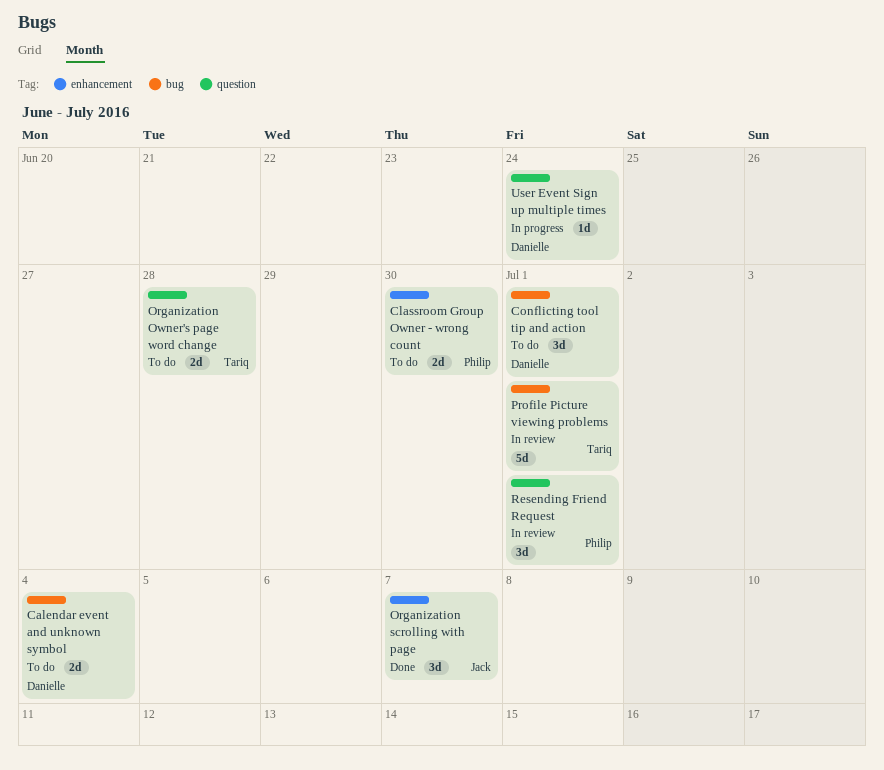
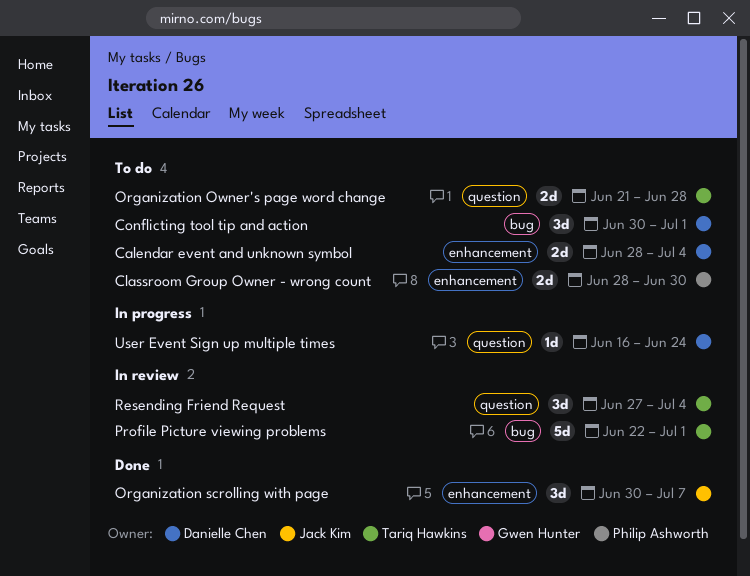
Calendar event and unknown symbol, label: bug -> enhancement
Resending Friend Request, owner: Philip Ashworth -> Tariq Hawkins
Resending Friend Request, due: Jul 1 -> Jul 4

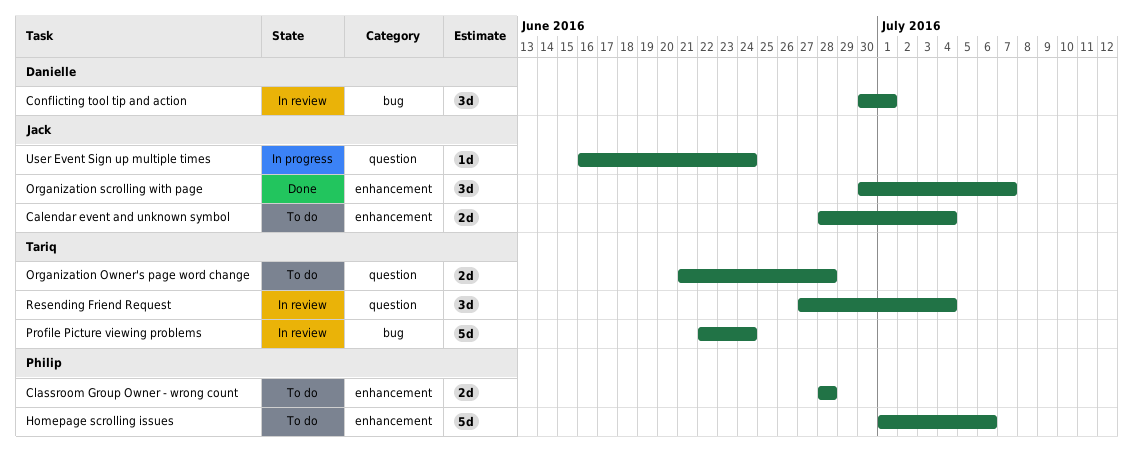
Calendar event and unknown symbol, owner: Danielle Chen -> Jack Kim
Classroom Group Owner - wrong count, due: Jun 30 -> Jun 28
Conflicting tool tip and action, status: To do -> In review
Homepage scrolling issues: none -> present
Profile Picture viewing problems, due: Jul 1 -> Jun 24
User Event Sign up multiple times, owner: Danielle Chen -> Jack Kim

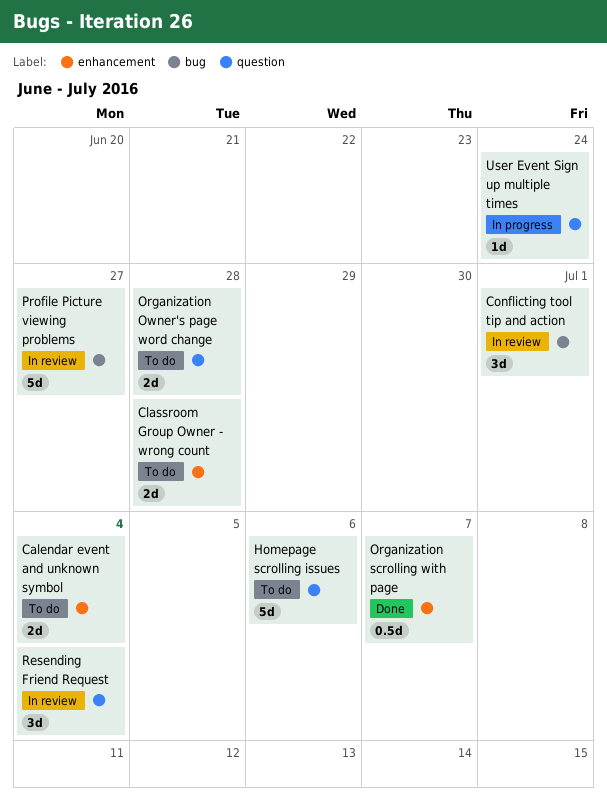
Homepage scrolling issues, label: enhancement -> question
Organization scrolling with page, estimate: 3d -> 0.5d
Profile Picture viewing problems, due: Jun 24 -> Jun 27

